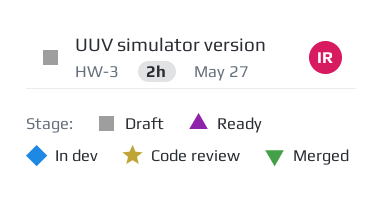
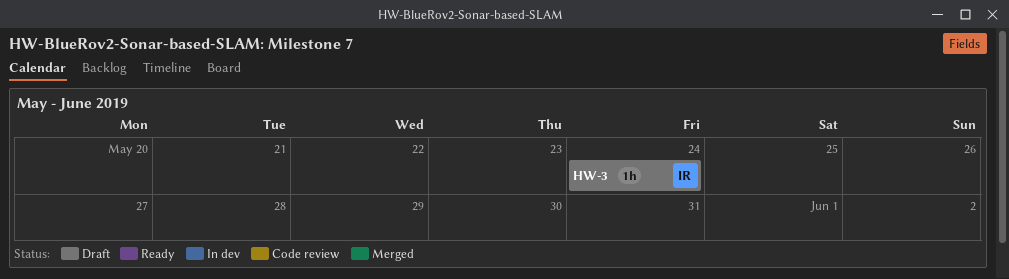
HW-3, estimate: 2h -> 1h
HW-3, due: May 27 -> May 24

